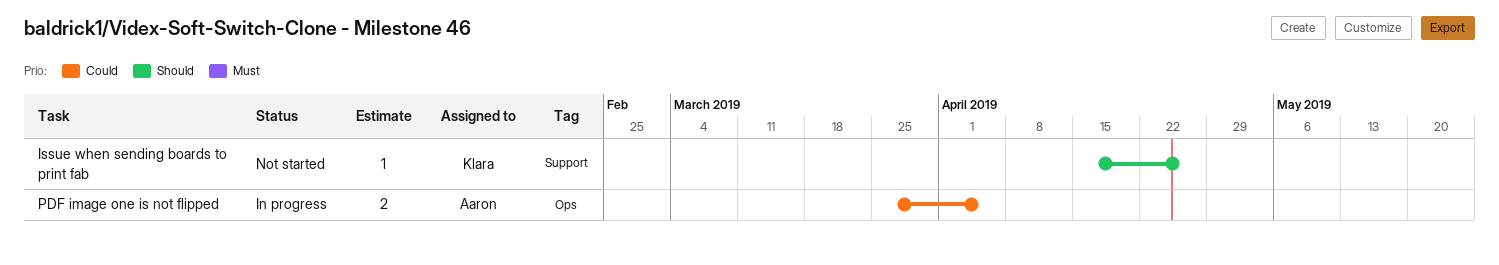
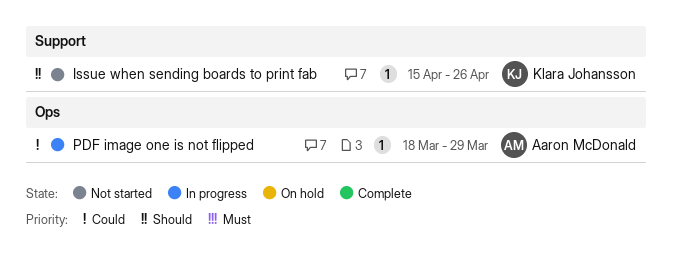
PDF image one is not flipped, estimate: 2 -> 1
PDF image one is not flipped, start: Mar 25 -> Mar 18
PDF image one is not flipped, due: Apr 5 -> Mar 29

